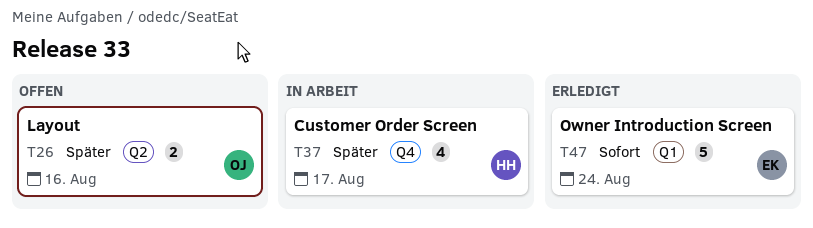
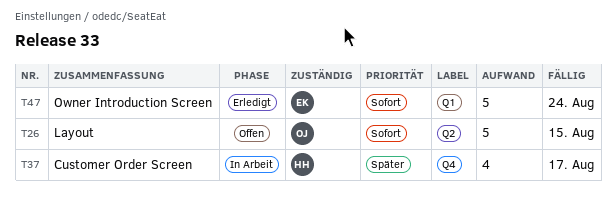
T26, priority: Später -> Sofort
T26, estimate: 2 -> 5
T26, due: Aug 16 -> Aug 15

